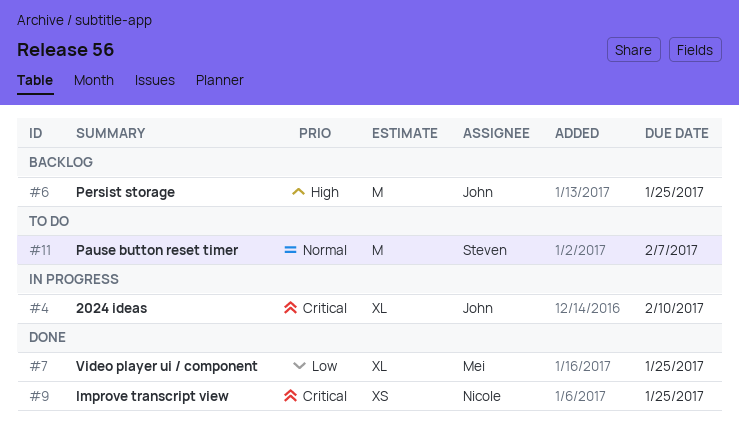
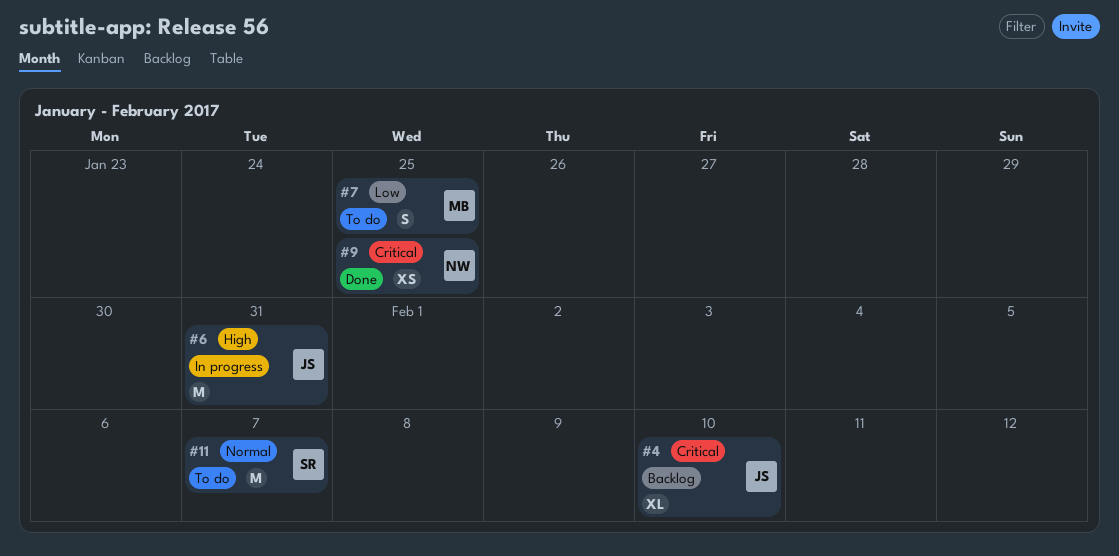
#4, status: In progress -> Backlog
#6, status: Backlog -> In progress
#6, due: Jan 25 -> Jan 31
#7, status: Done -> To do
#7, estimate: XL -> S

